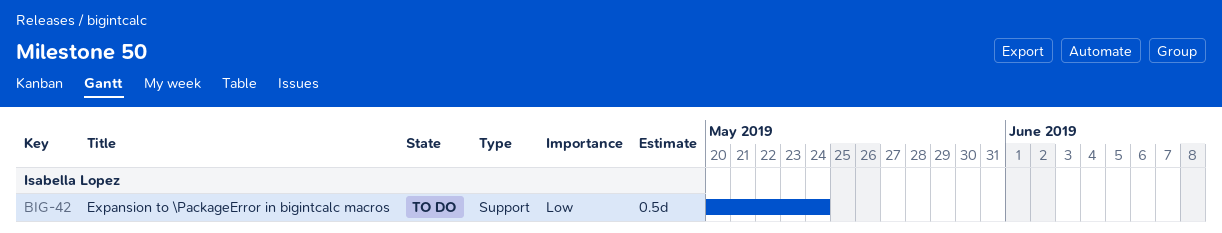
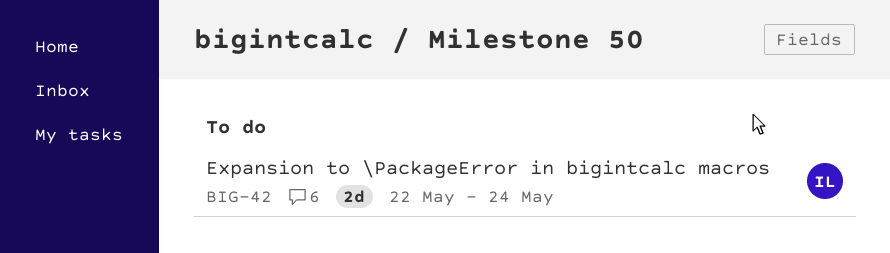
BIG-42, estimate: 0.5d -> 2d
BIG-42, start: May 20 -> May 22

